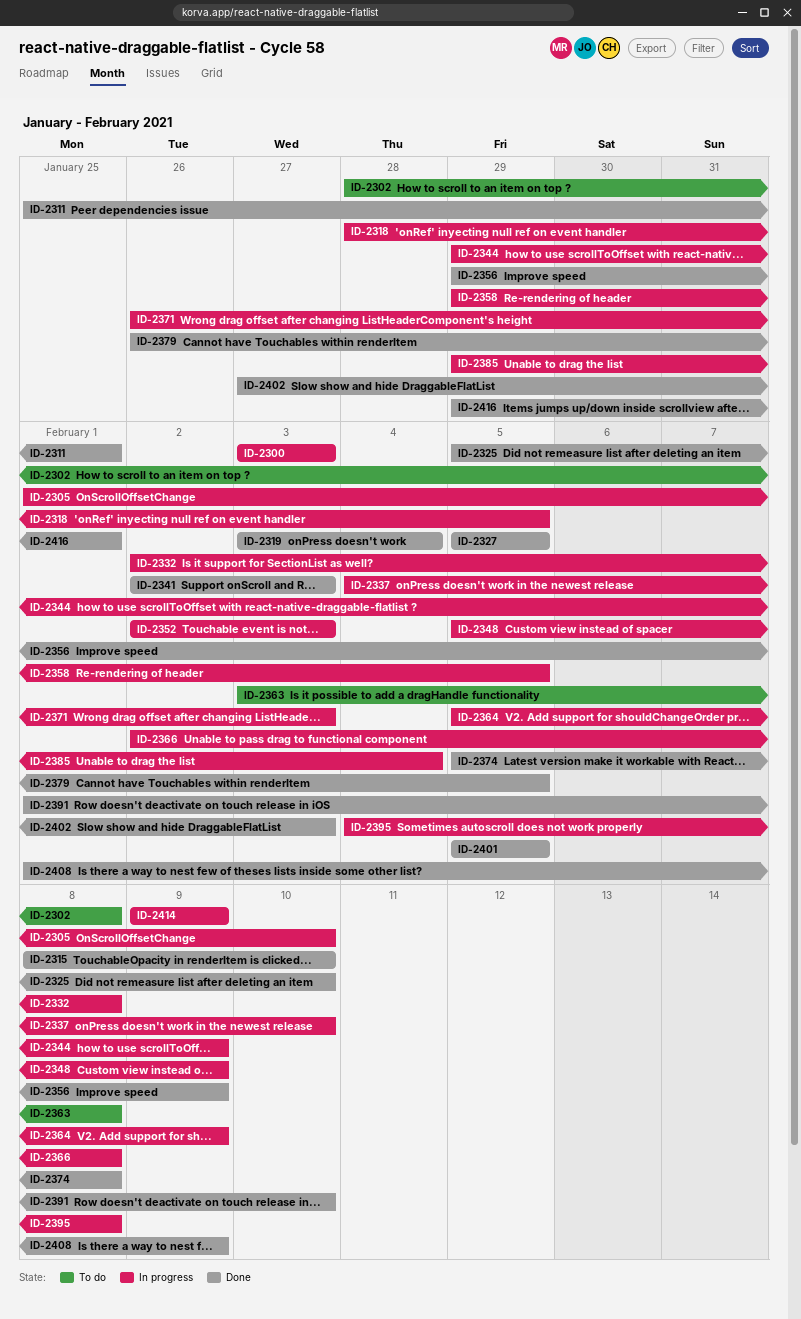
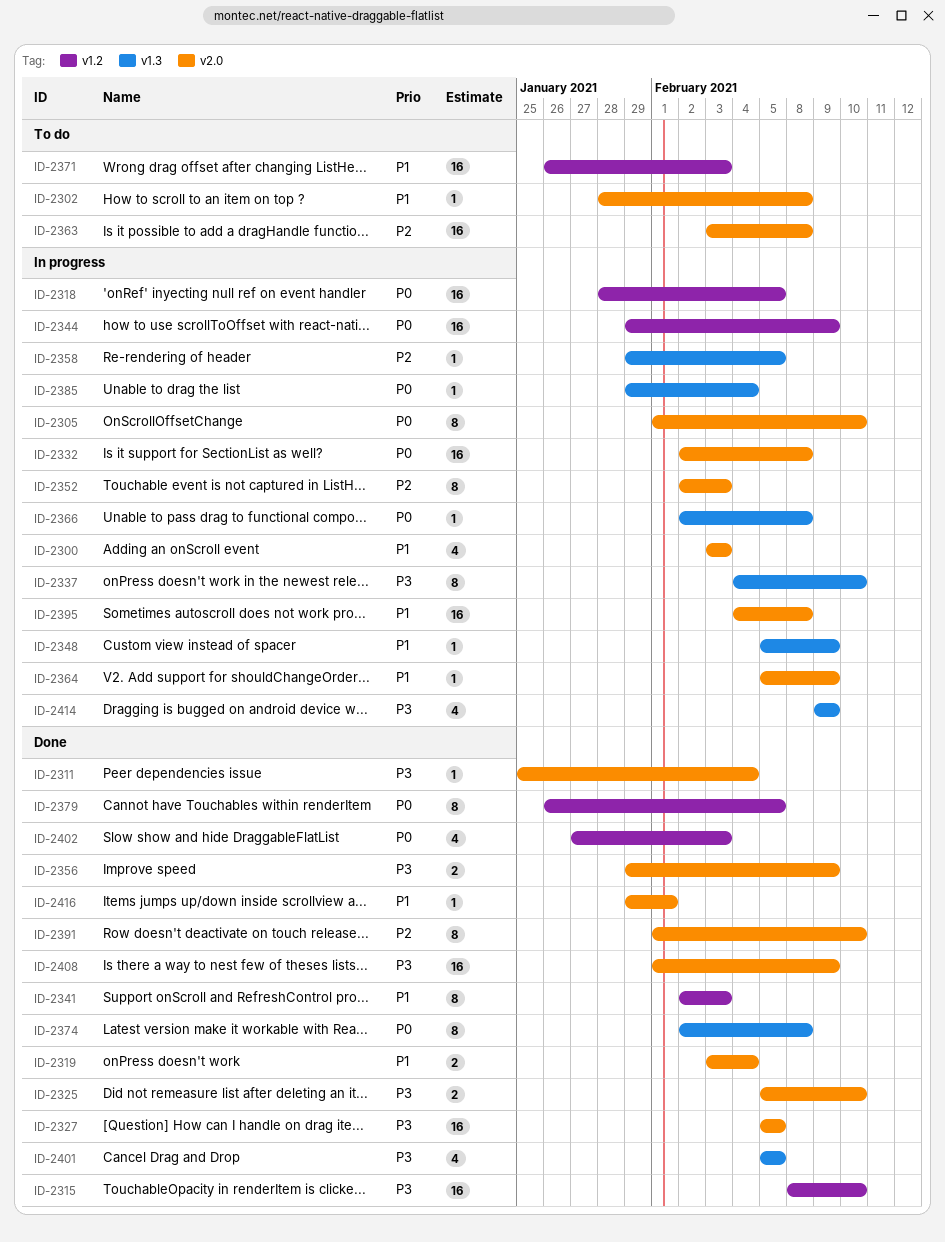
ID-2311, due: Feb 1 -> Feb 4
ID-2371, status: In progress -> To do
ID-2374, start: Feb 5 -> Feb 2

